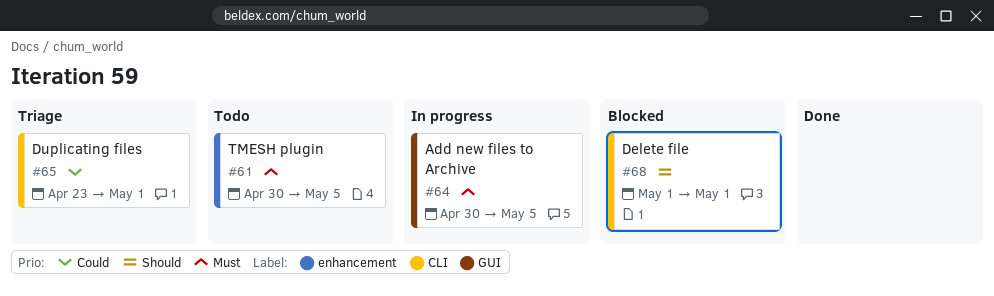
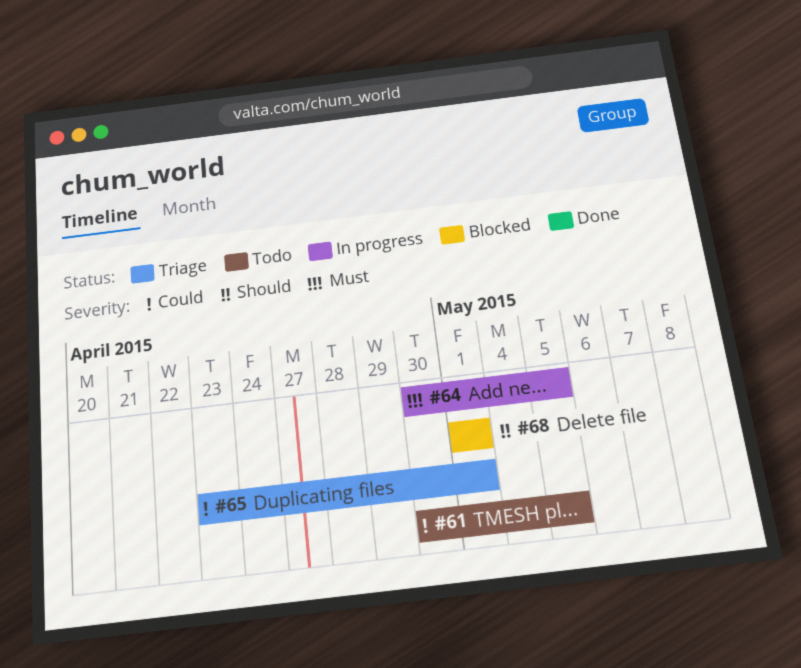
#61, priority: Must -> Could

